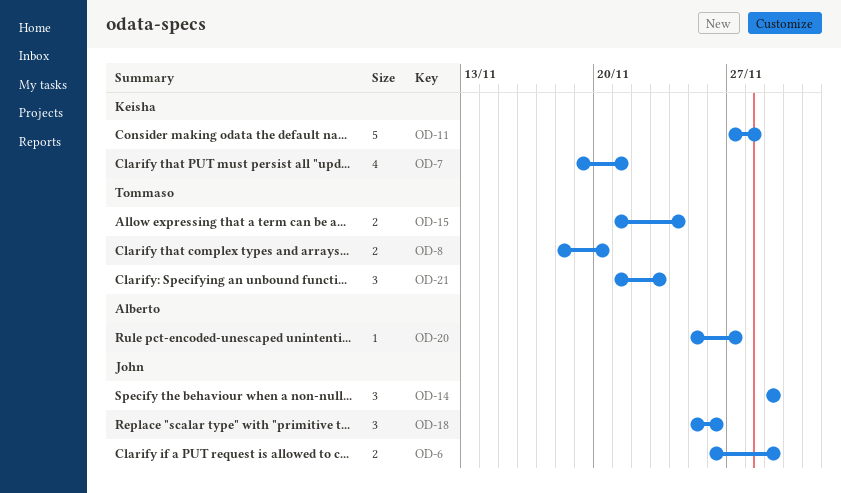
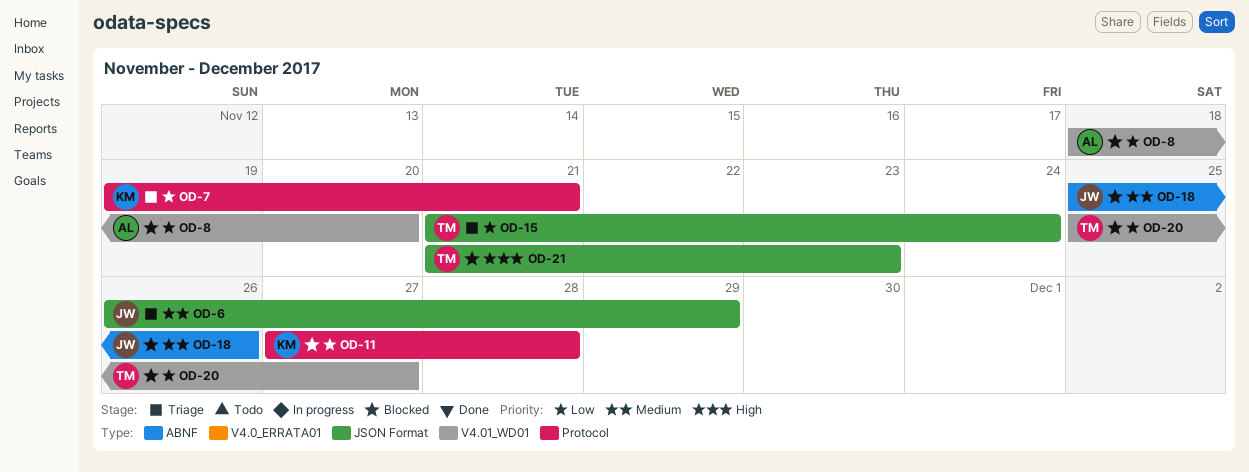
OD-8, owner: Tommaso -> Alberto
OD-14: present -> none
OD-20, owner: Alberto -> Tommaso

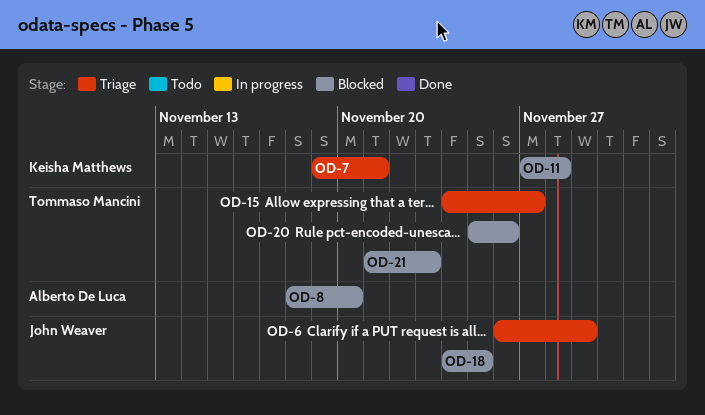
OD-15, start: Nov 21 -> Nov 24
OD-15, due: Nov 24 -> Nov 27
OD-18, start: Nov 25 -> Nov 24
OD-18, due: Nov 26 -> Nov 25
OD-20, due: Nov 27 -> Nov 26

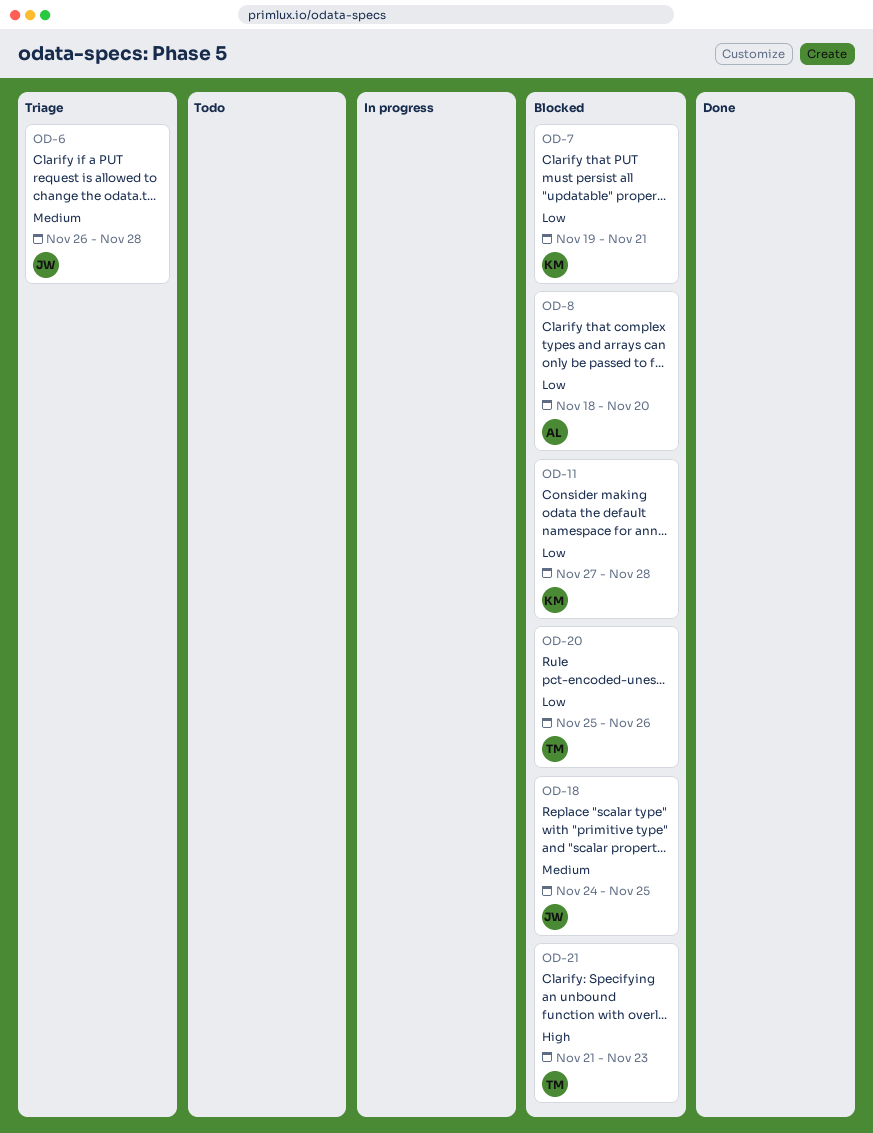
OD-6, due: Nov 29 -> Nov 28
OD-7, status: Triage -> Blocked
OD-15: present -> none

